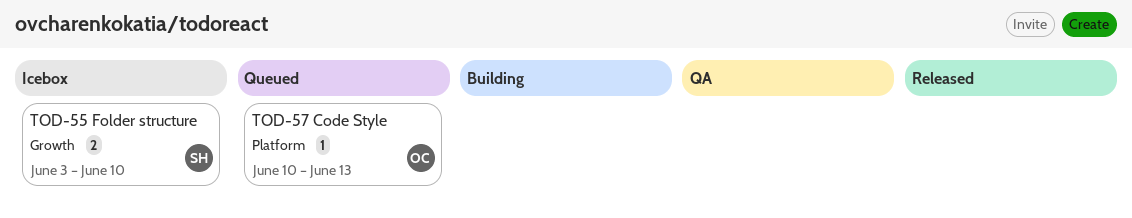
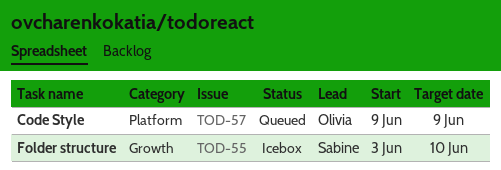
TOD-57, start: Jun 10 -> Jun 9
TOD-57, due: Jun 13 -> Jun 9

